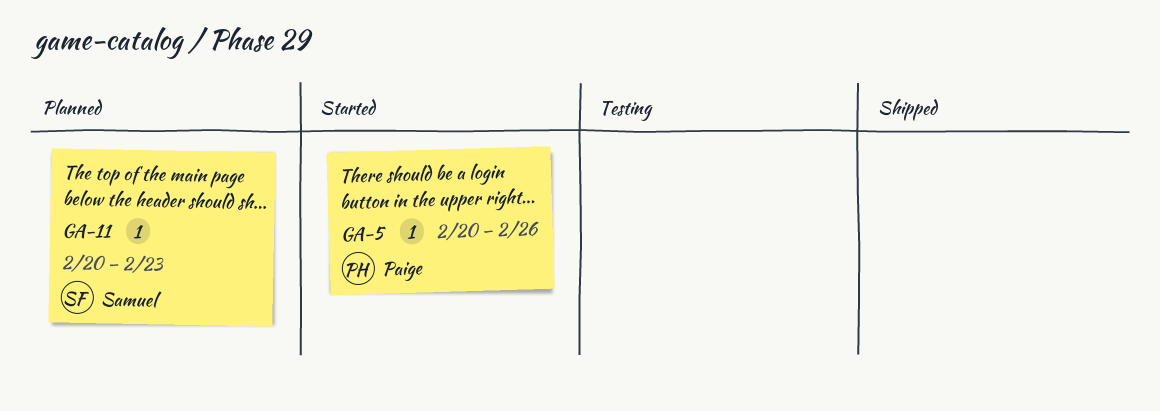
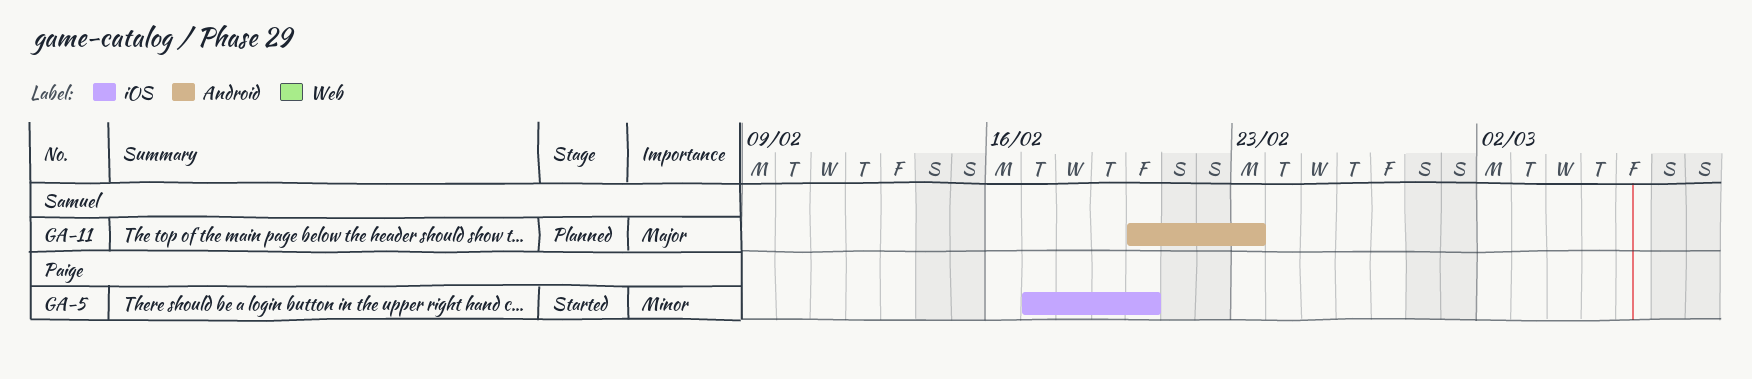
GA-5, start: Feb 20 -> Feb 17
GA-5, due: Feb 26 -> Feb 20

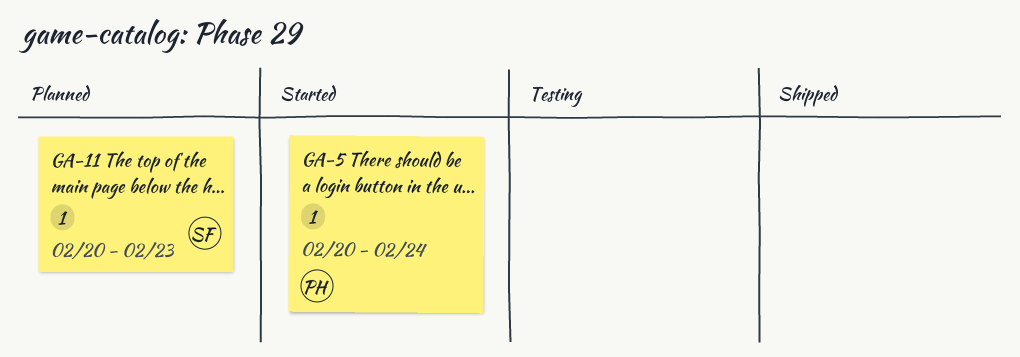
GA-5, start: Feb 17 -> Feb 20
GA-5, due: Feb 20 -> Feb 24

